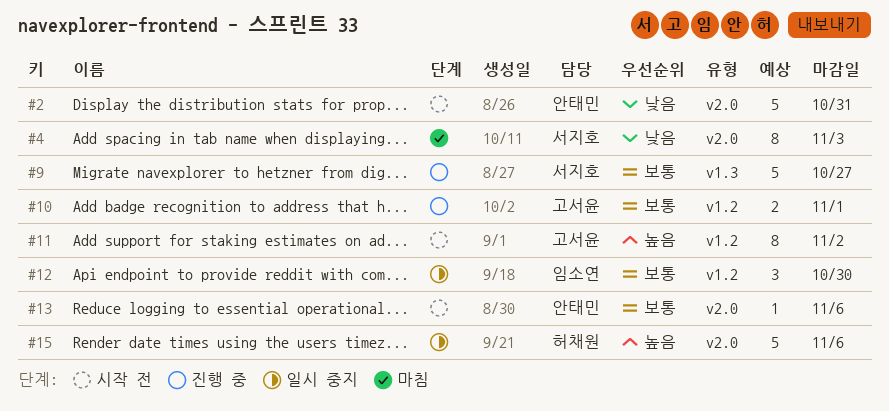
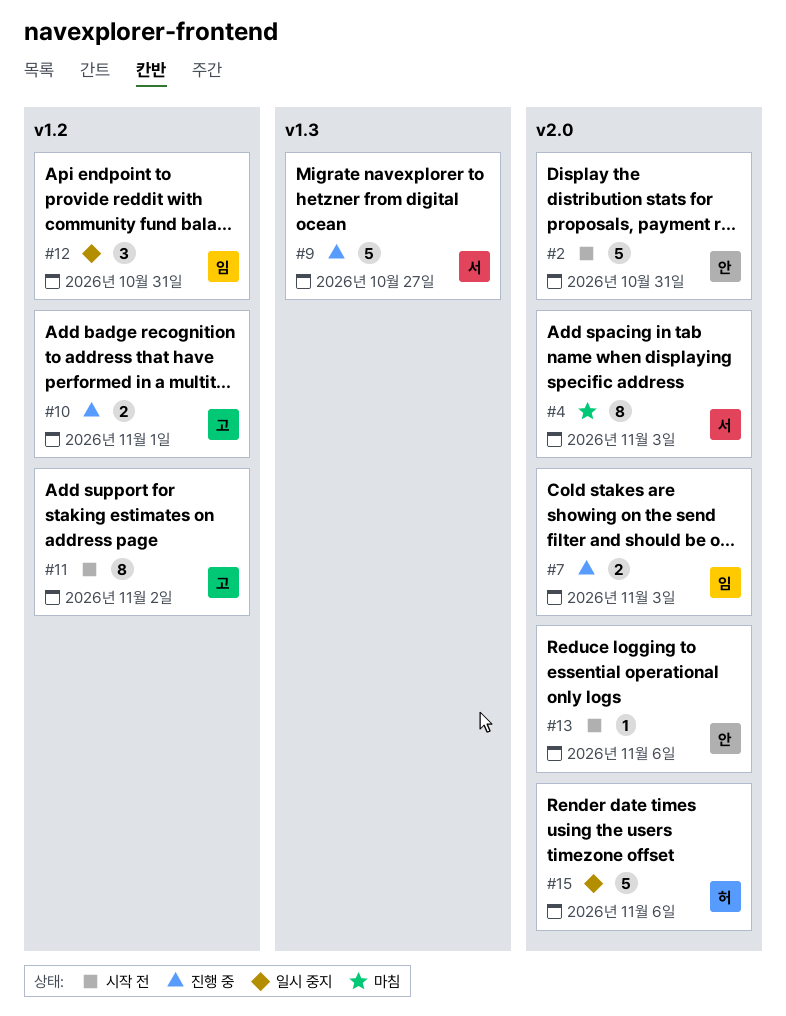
#7: none -> present
#12, due: Oct 30 -> Oct 31

